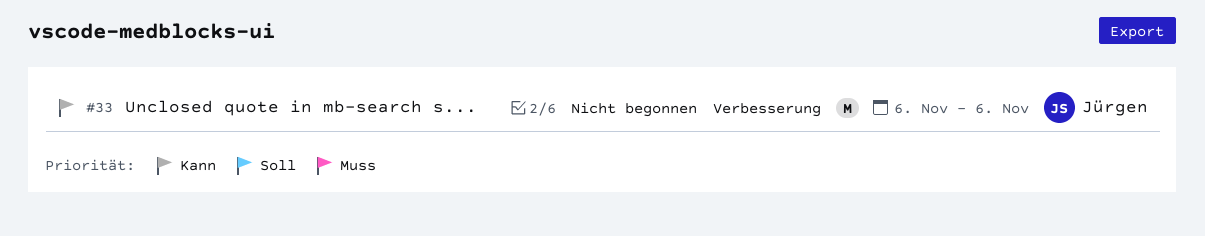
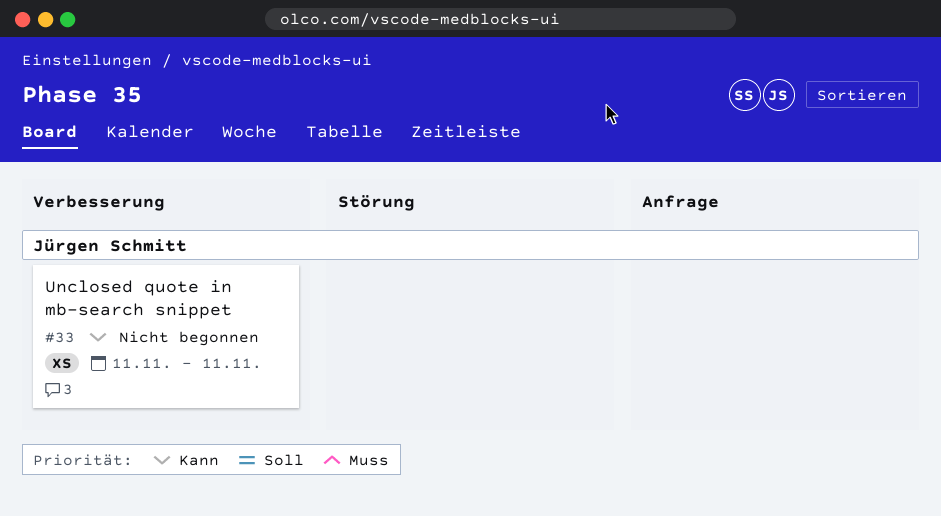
#33, estimate: M -> XS
#33, start: Nov 6 -> Nov 11
#33, due: Nov 6 -> Nov 11

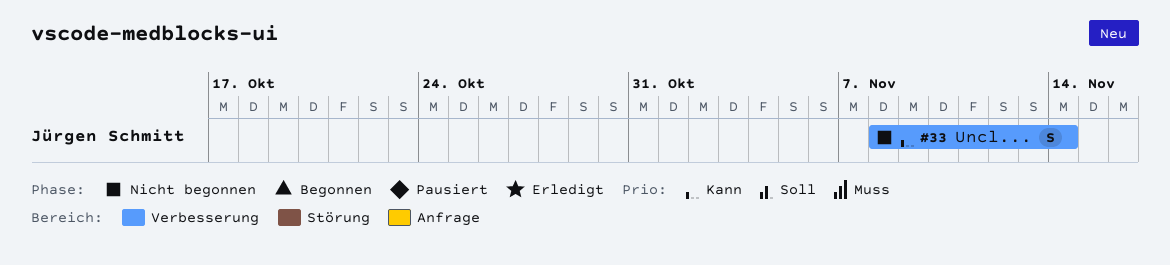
#33, estimate: XS -> S
#33, start: Nov 11 -> Nov 8
#33, due: Nov 11 -> Nov 14

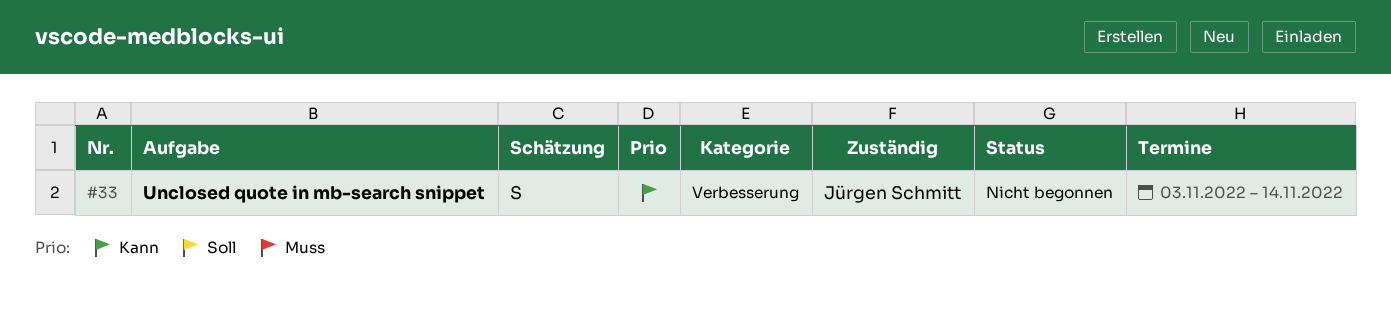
#33, start: Nov 8 -> Nov 3

